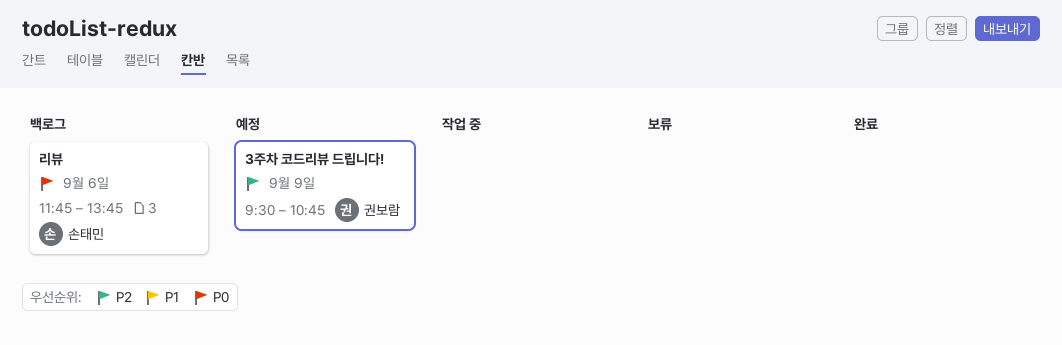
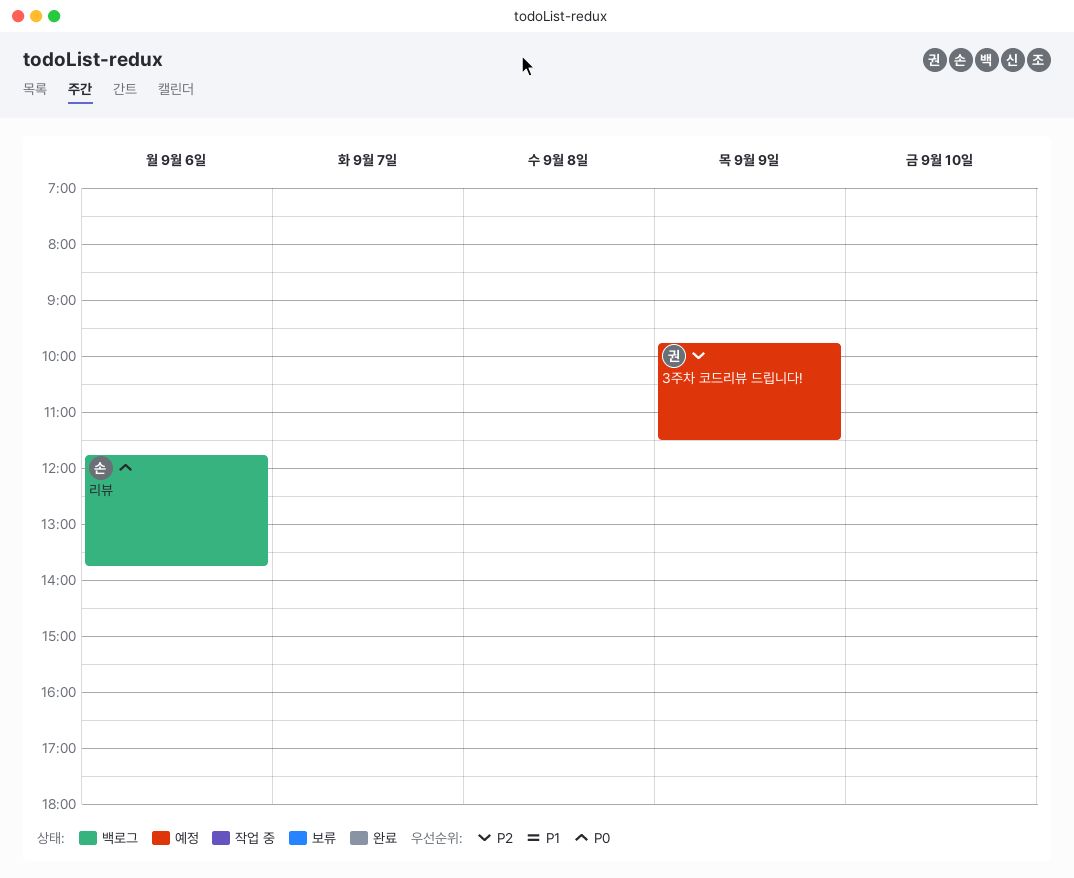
3주차 코드리뷰 드립니다!, begins: 09:30 -> 09:45
3주차 코드리뷰 드립니다!, ends: 10:45 -> 11:30

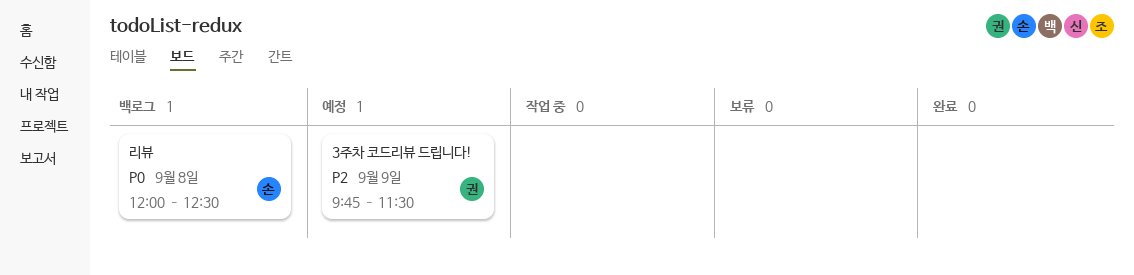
리뷰, day: Sep 6 -> Sep 8
리뷰, begins: 11:45 -> 12:00
리뷰, ends: 13:45 -> 12:30

